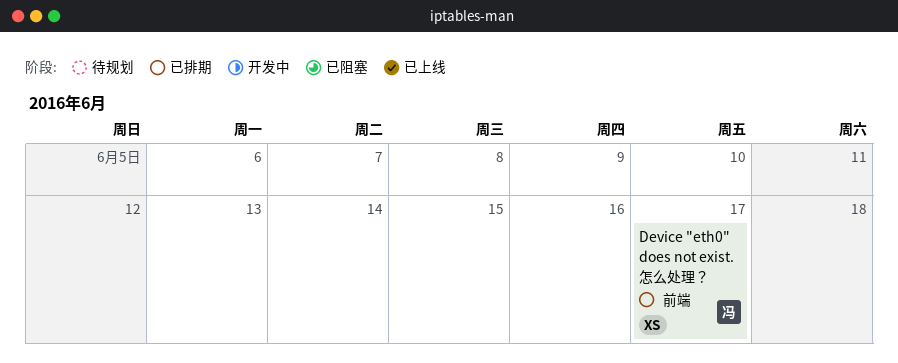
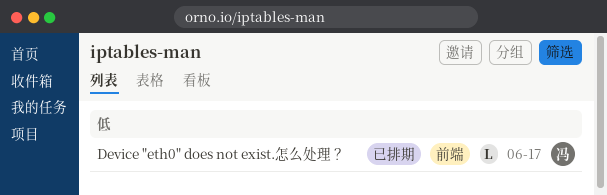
Device "eth0" does not exist.怎么处理？, estimate: XS -> L

